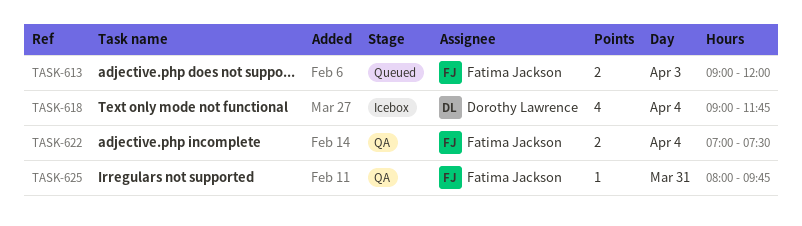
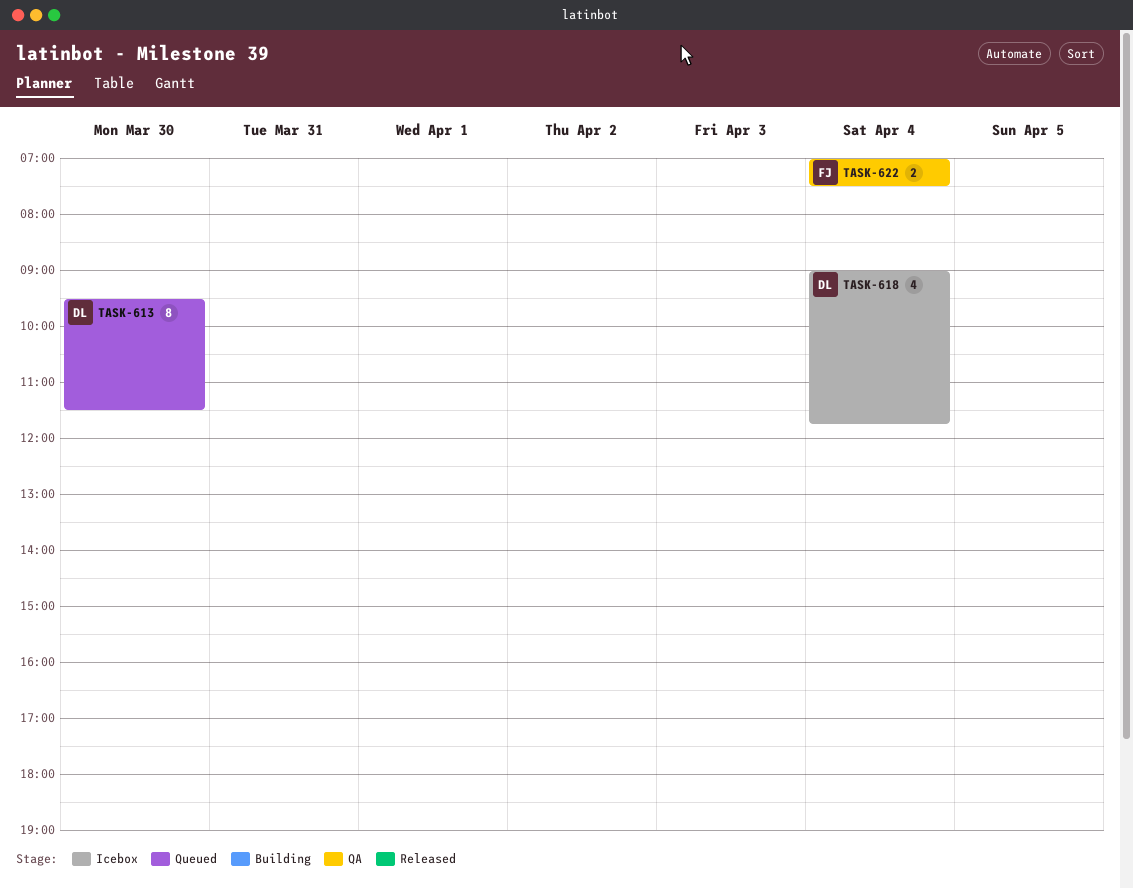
TASK-613, owner: Fatima Jackson -> Dorothy Lawrence
TASK-613, estimate: 2 -> 8
TASK-613, day: Apr 3 -> Mar 30
TASK-613, begins: 09:00 -> 09:30
TASK-613, ends: 12:00 -> 11:30
TASK-625: present -> none

